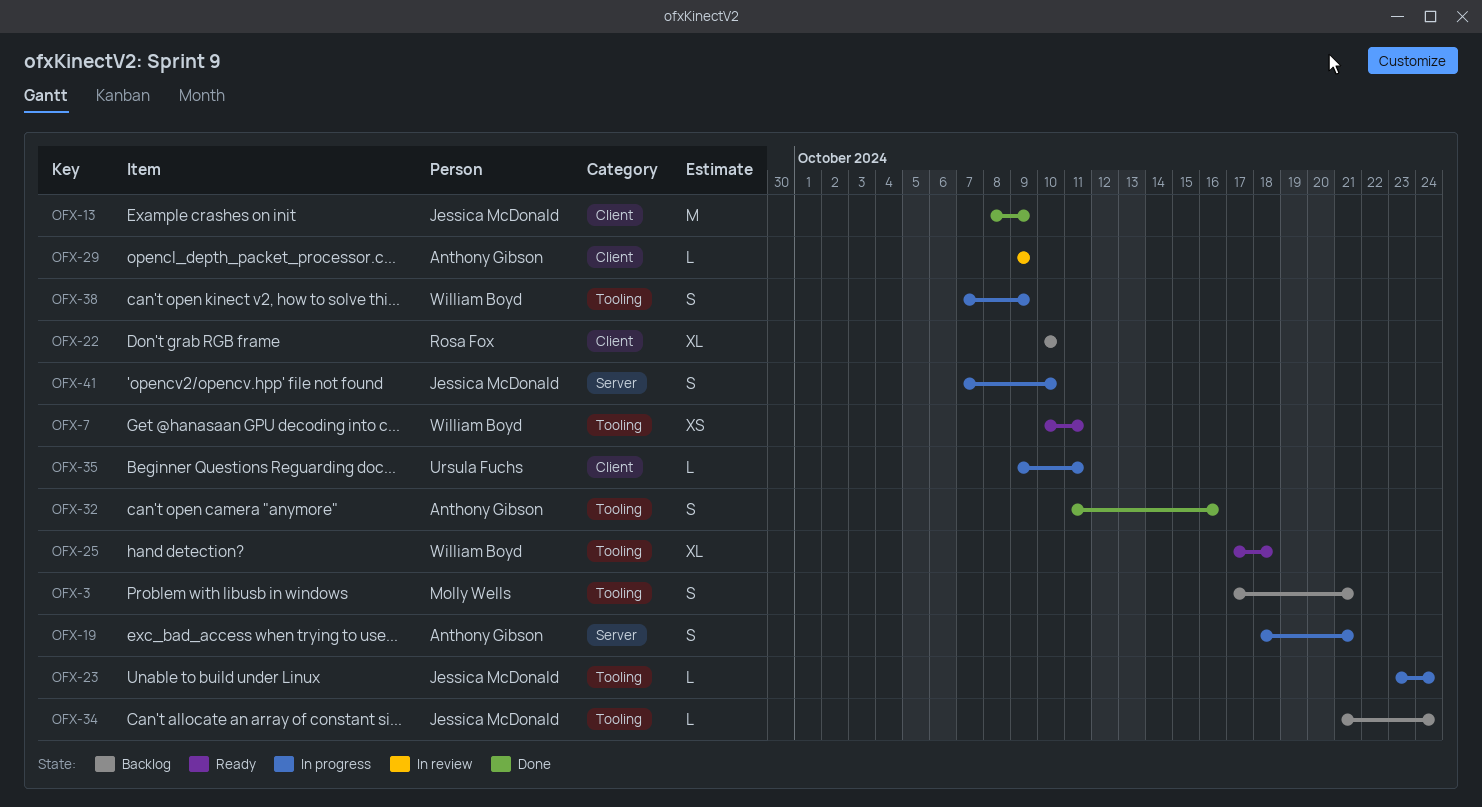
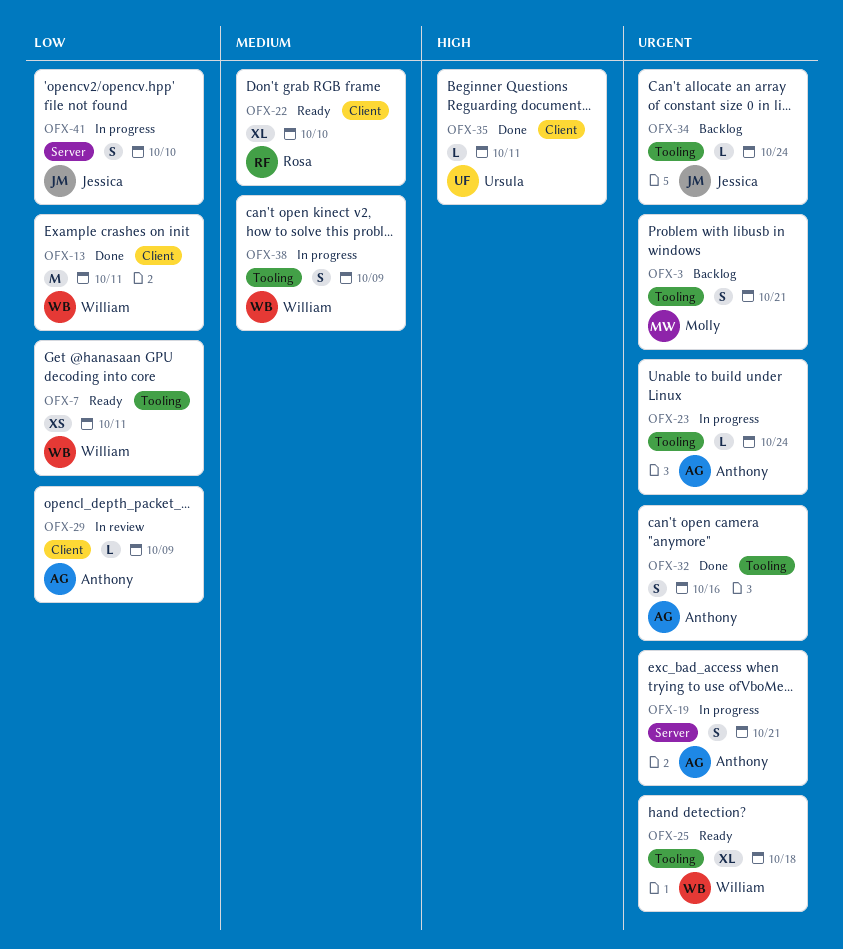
OFX-13, owner: Jessica McDonald -> William Boyd
OFX-13, due: Oct 9 -> Oct 11
OFX-22, status: Backlog -> Ready
OFX-23, owner: Jessica McDonald -> Anthony Gibson
OFX-35, status: In progress -> Done

